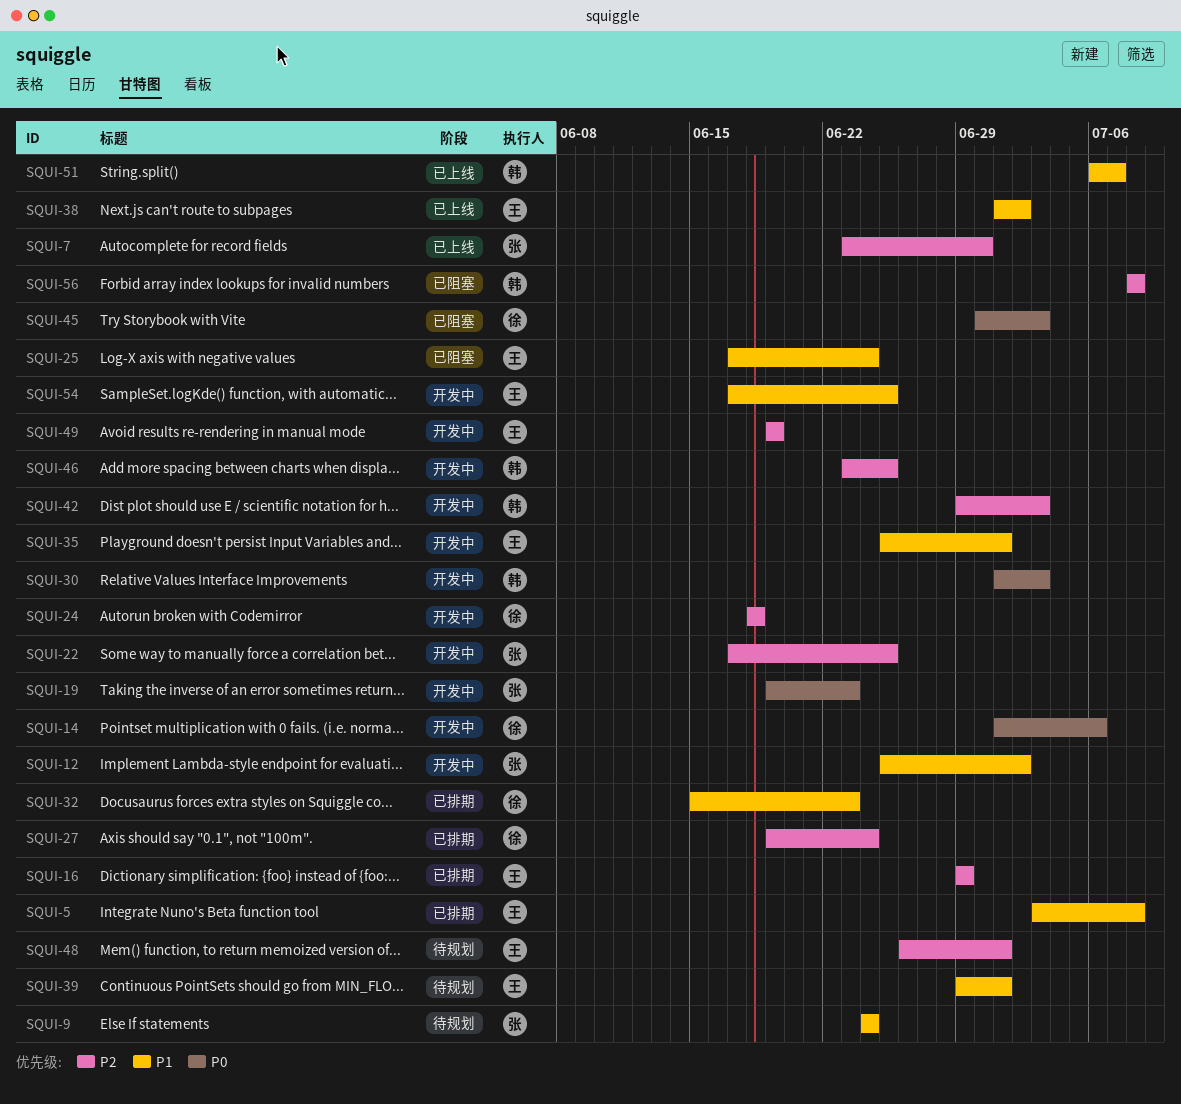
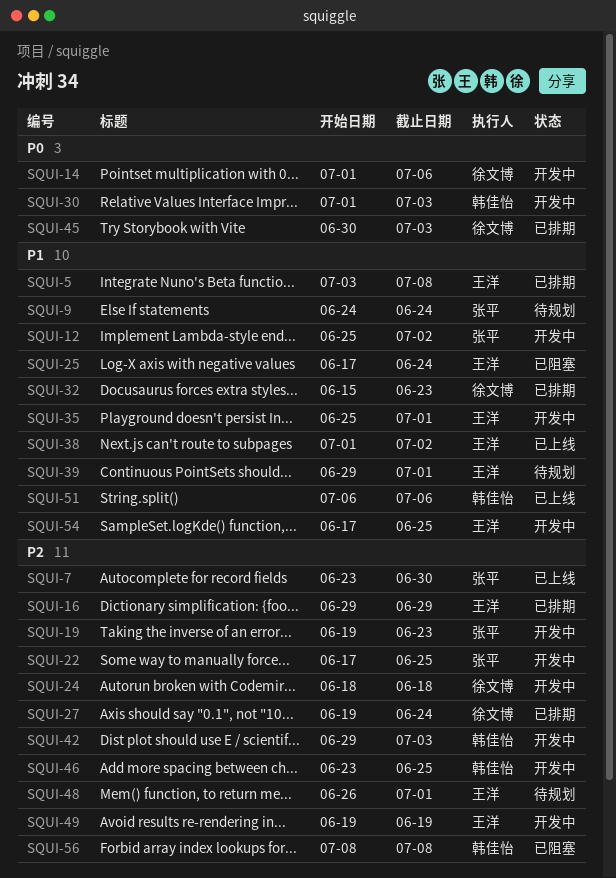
SQUI-19, priority: P0 -> P2
SQUI-45, status: 已阻塞 -> 已排期
SQUI-51, due: Jul 7 -> Jul 6

